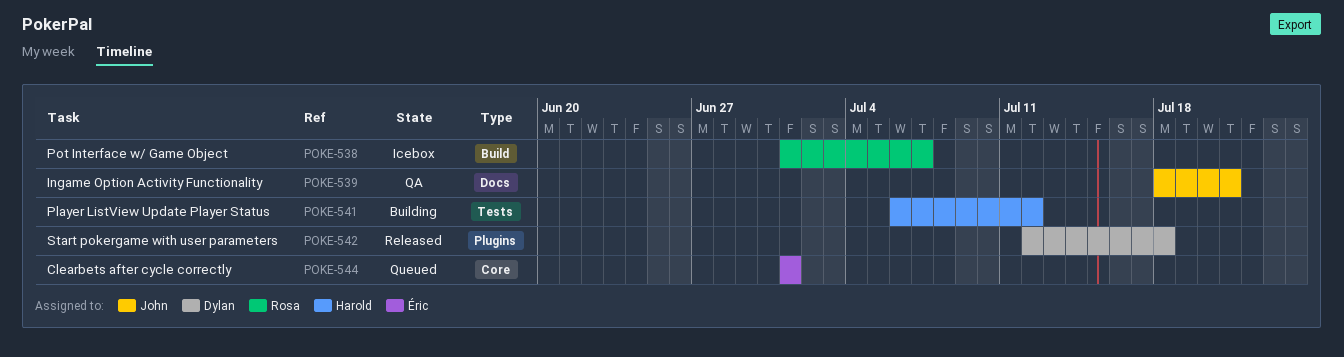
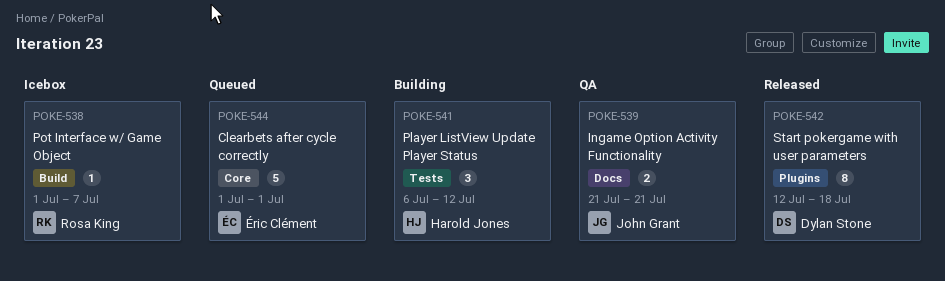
POKE-539, start: Jul 18 -> Jul 21

